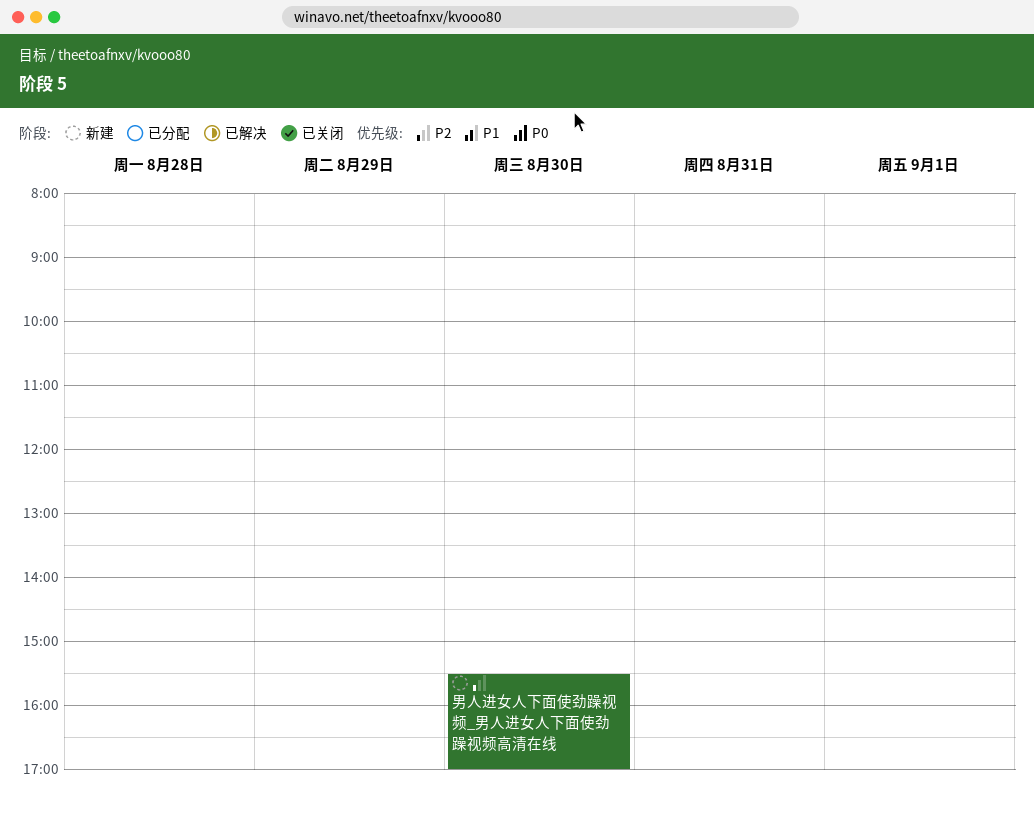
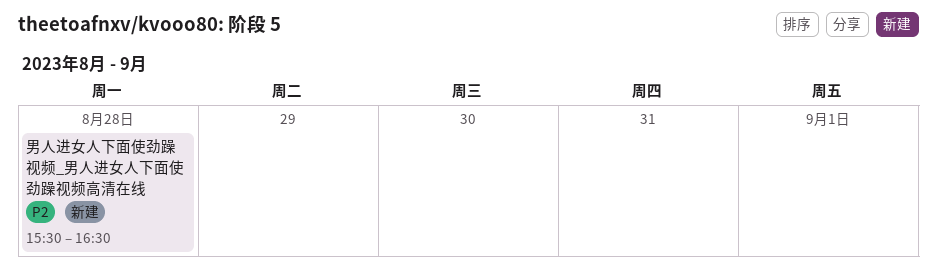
男人进女人下面使劲躁视频_男人进女人下面使劲躁视频高清在线, day: Aug 30 -> Aug 28
男人进女人下面使劲躁视频_男人进女人下面使劲躁视频高清在线, ends: 17:00 -> 16:30

